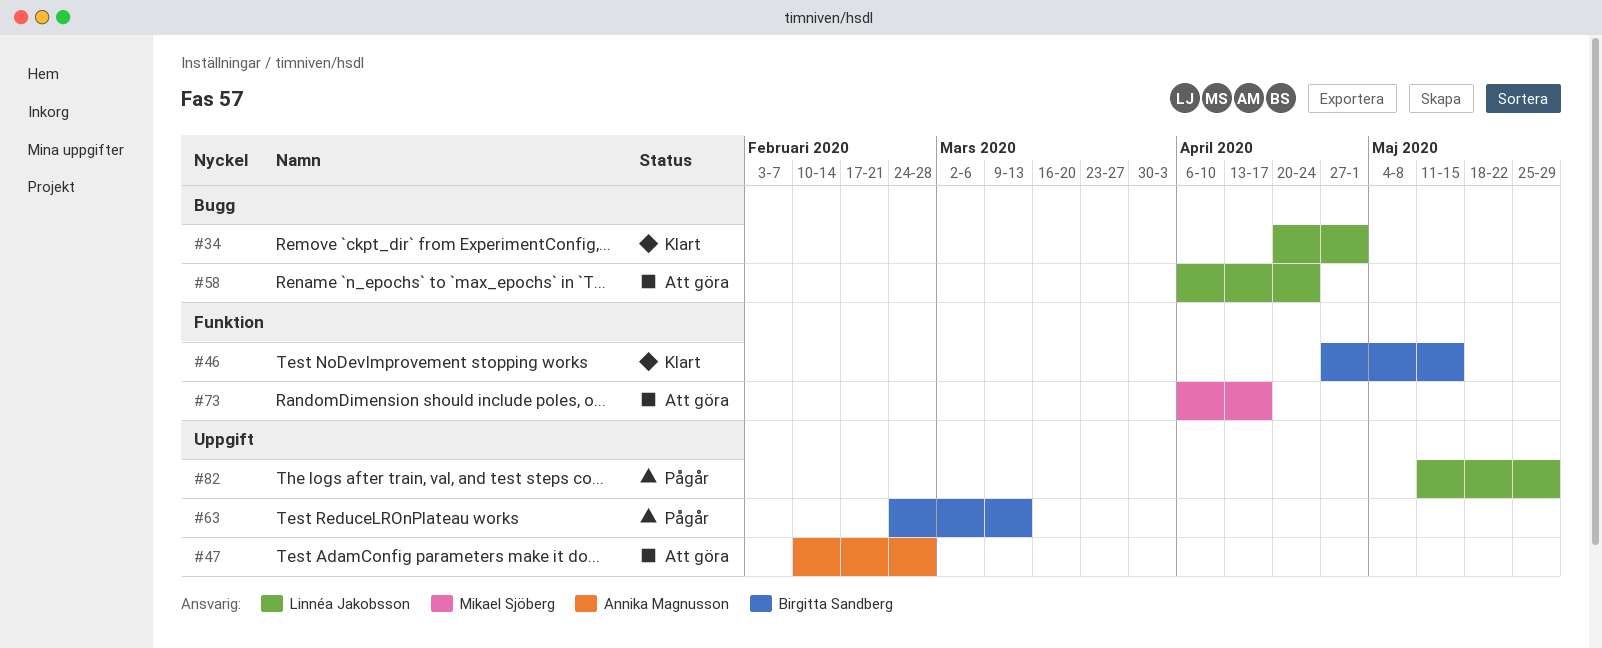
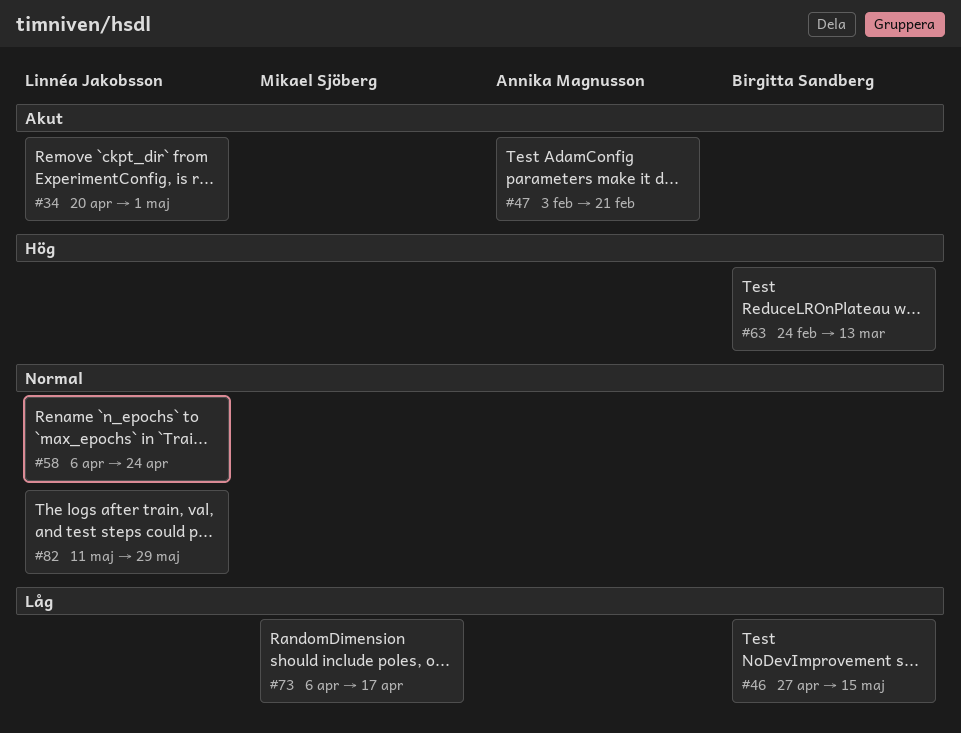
#47, start: Feb 10 -> Feb 3
#47, due: Feb 28 -> Feb 21

